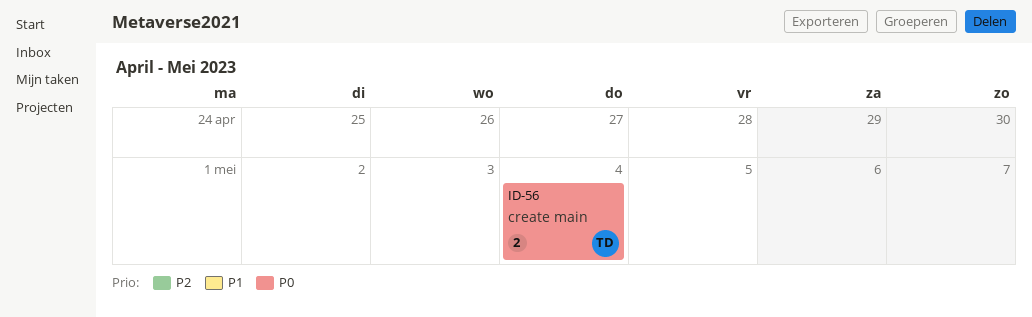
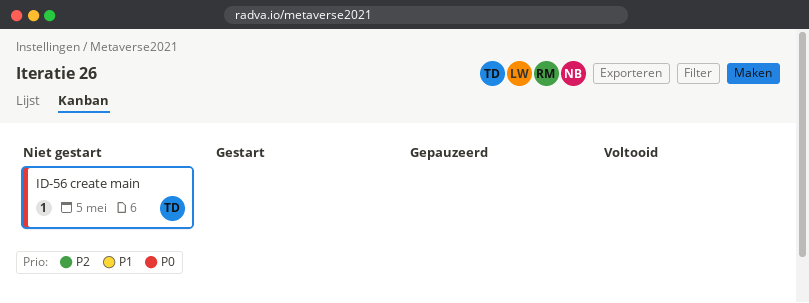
ID-56, estimate: 2 -> 1
ID-56, due: May 4 -> May 5

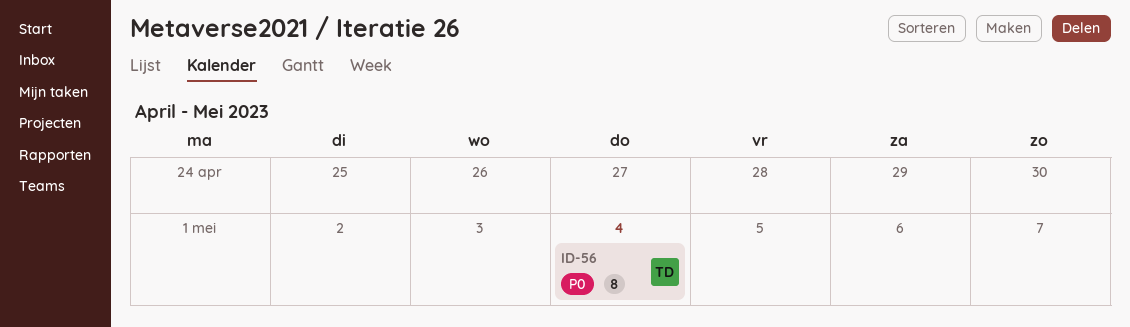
ID-56, estimate: 1 -> 8
ID-56, due: May 5 -> May 4

